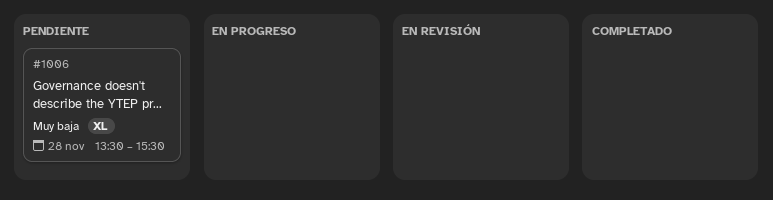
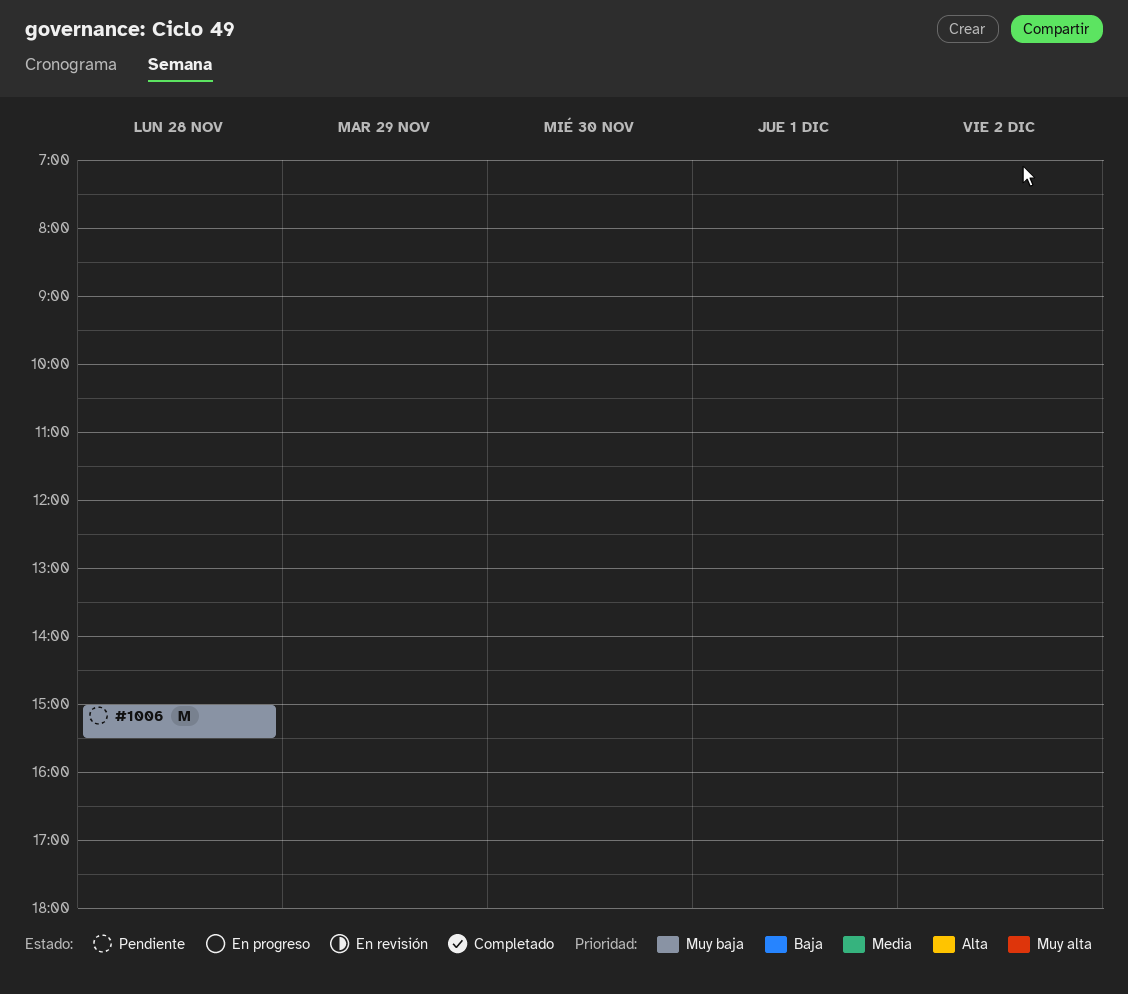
#1006, estimate: XL -> M
#1006, begins: 13:30 -> 15:00

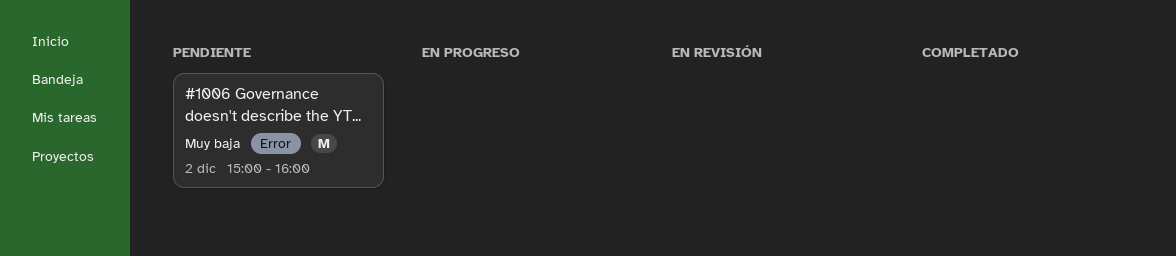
#1006, day: Nov 28 -> Dec 2
#1006, ends: 15:30 -> 16:00

